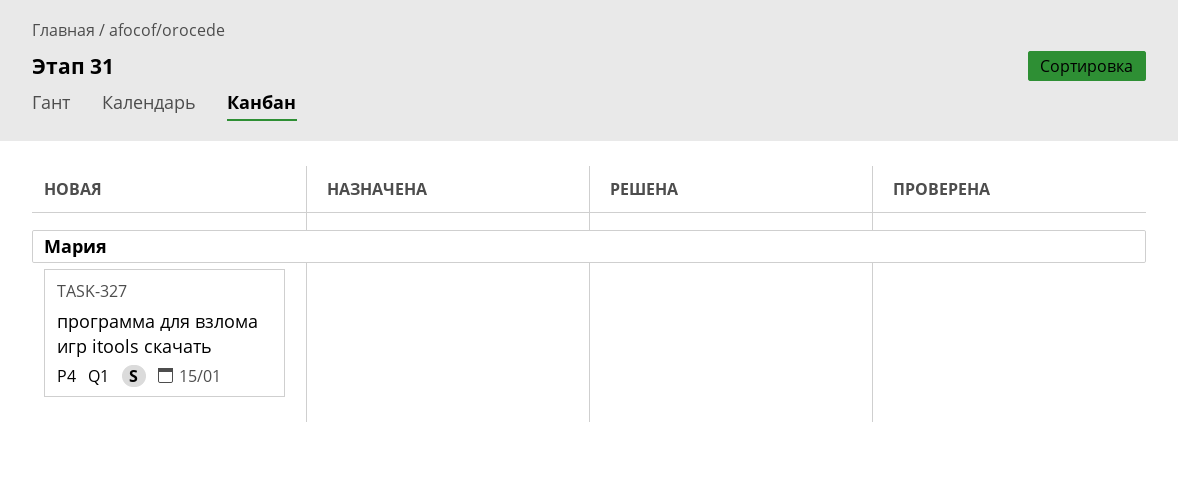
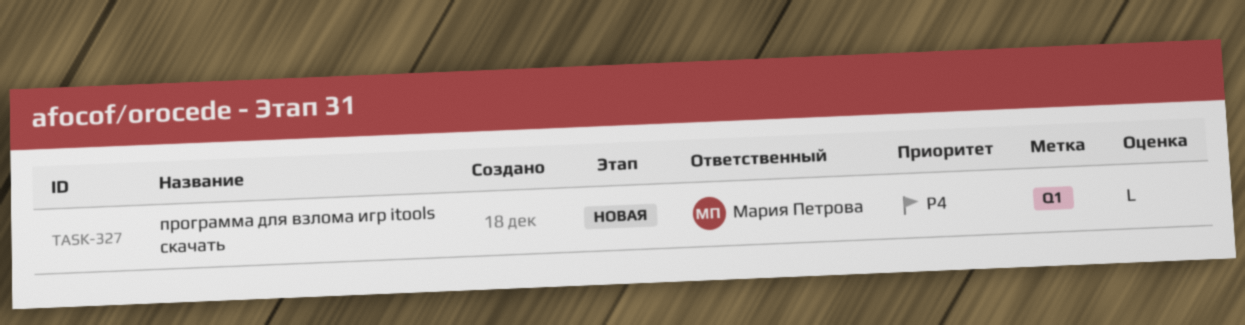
TASK-327, estimate: S -> L

